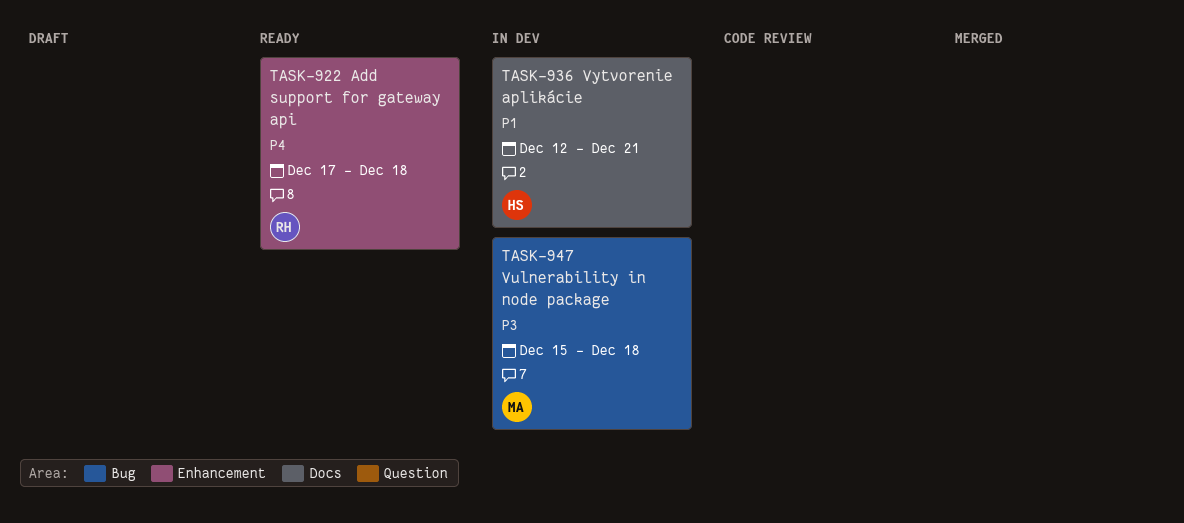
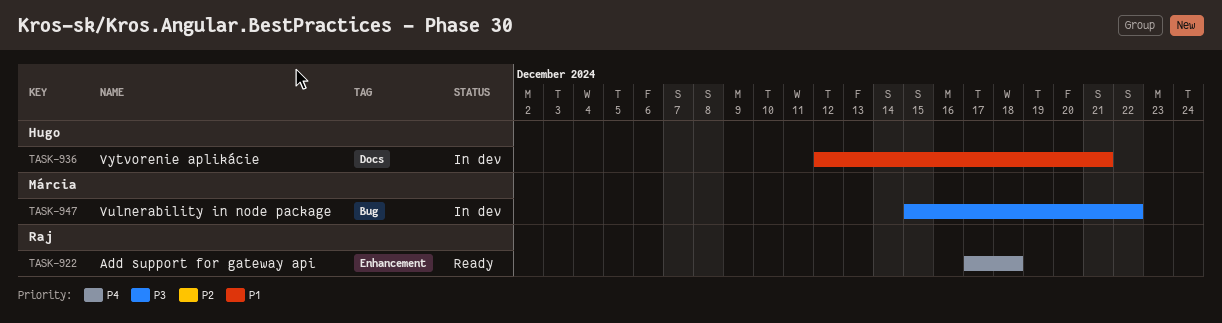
TASK-947, due: Dec 18 -> Dec 22

